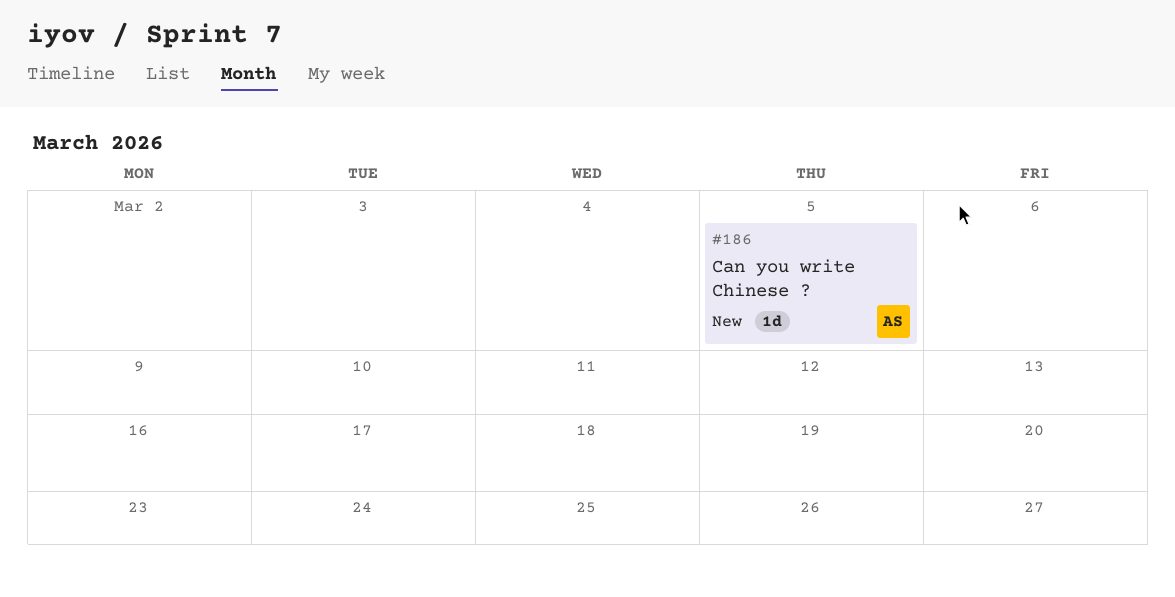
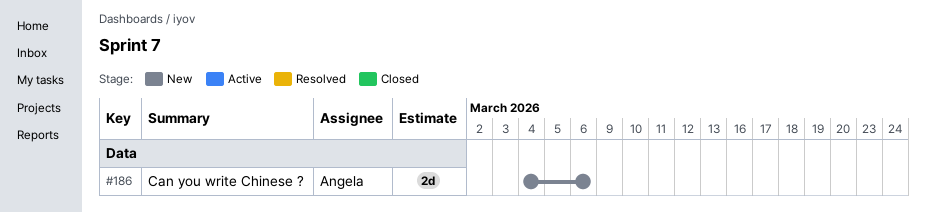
#186, estimate: 1d -> 2d
#186, due: Mar 5 -> Mar 6

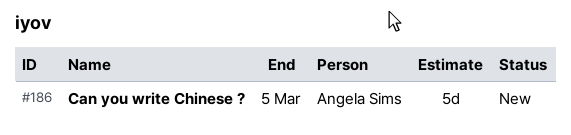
#186, estimate: 2d -> 5d
#186, due: Mar 6 -> Mar 5

